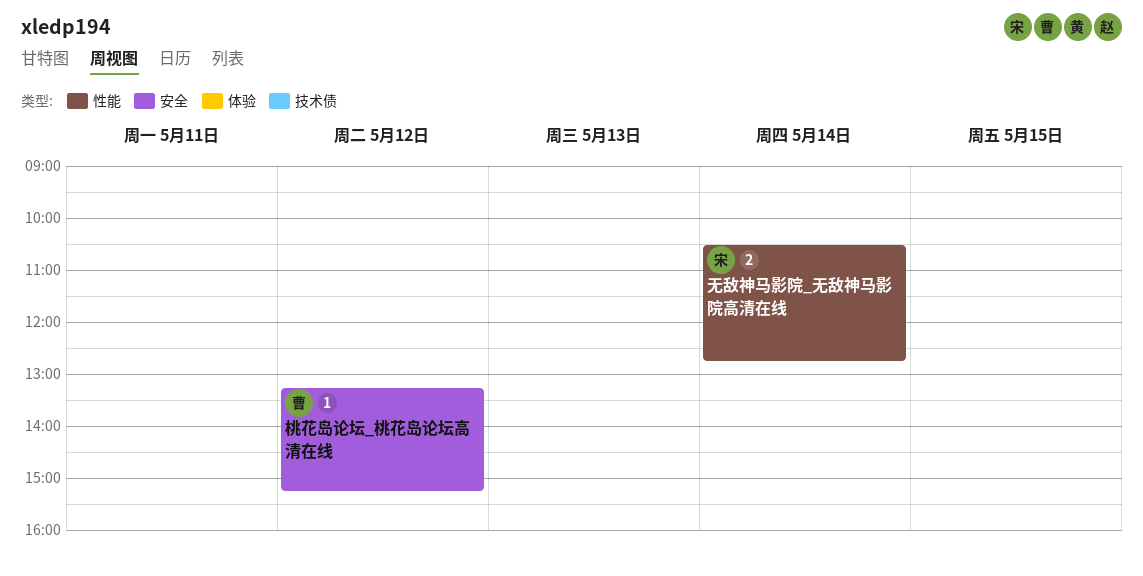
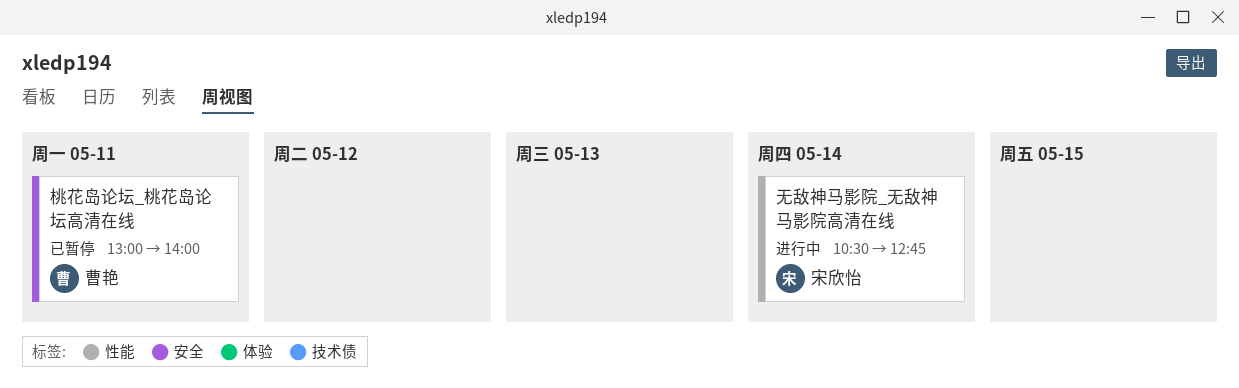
桃花岛论坛_桃花岛论坛高清在线, day: May 12 -> May 11
桃花岛论坛_桃花岛论坛高清在线, begins: 13:15 -> 13:00
桃花岛论坛_桃花岛论坛高清在线, ends: 15:15 -> 14:00

